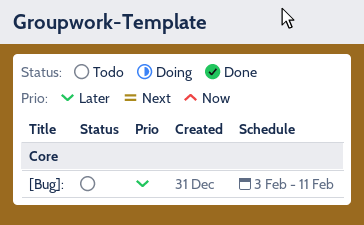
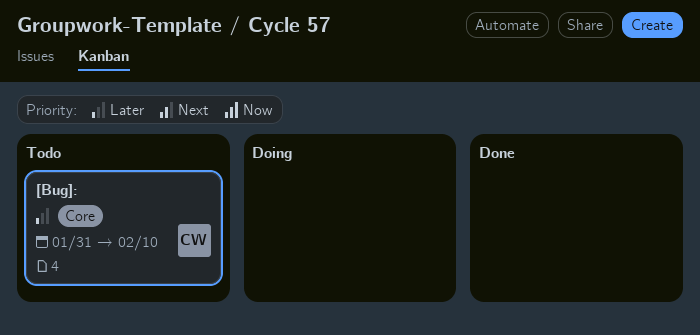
[Bug]:, start: Feb 3 -> Jan 31
[Bug]:, due: Feb 11 -> Feb 10

